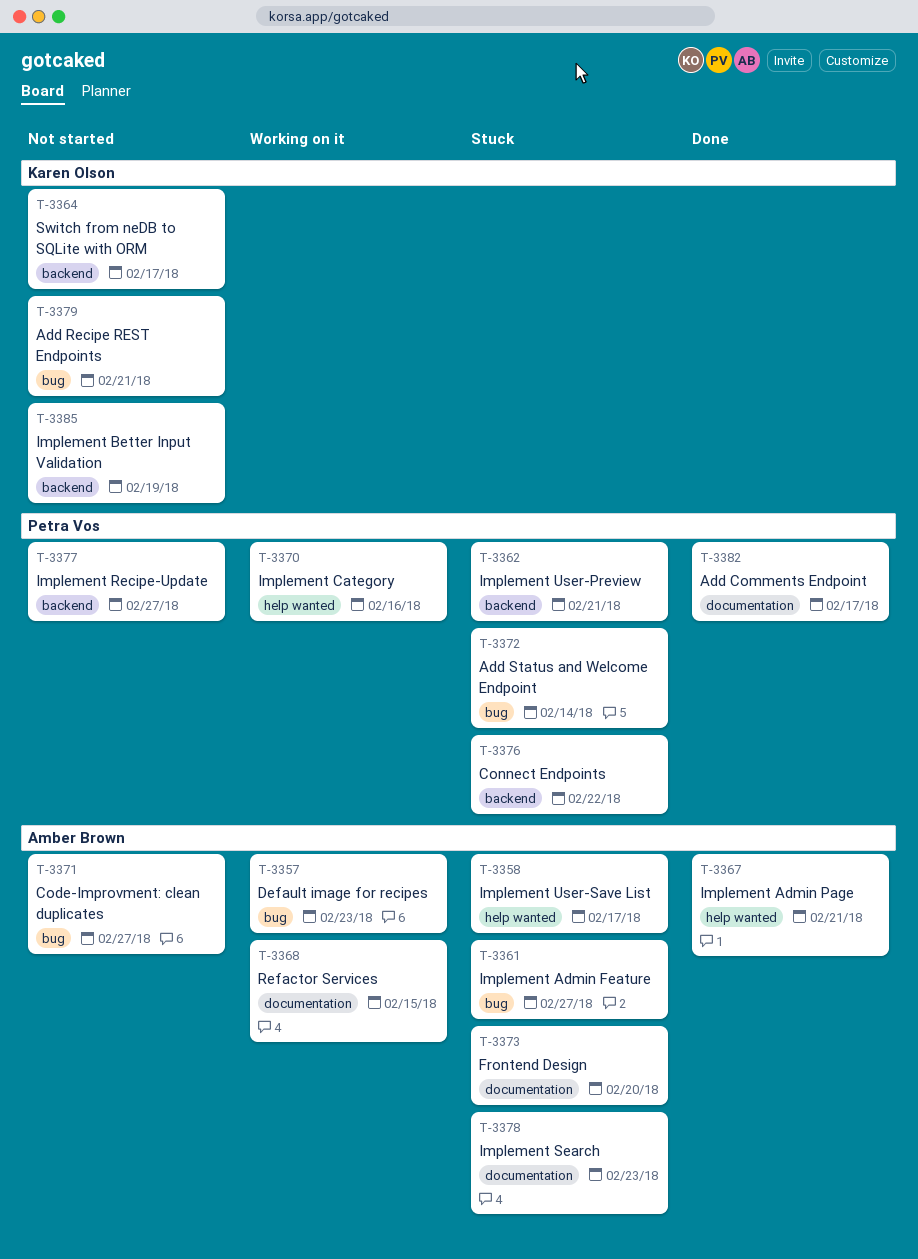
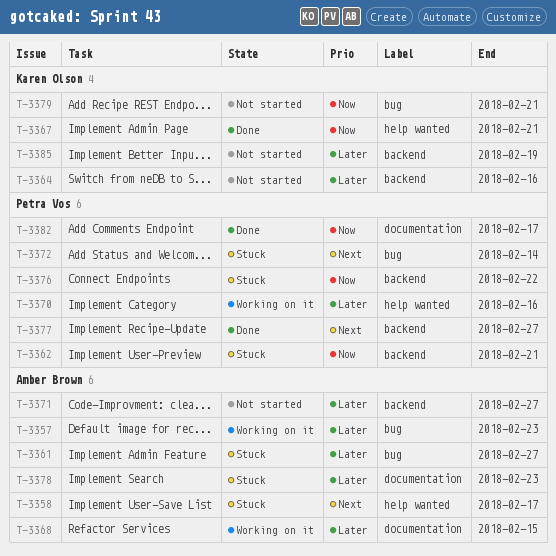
T-3364, due: Feb 17 -> Feb 16
T-3367, owner: Amber Brown -> Karen Olson
T-3371, label: bug -> backend
T-3373: present -> none
T-3377, status: Not started -> Done

